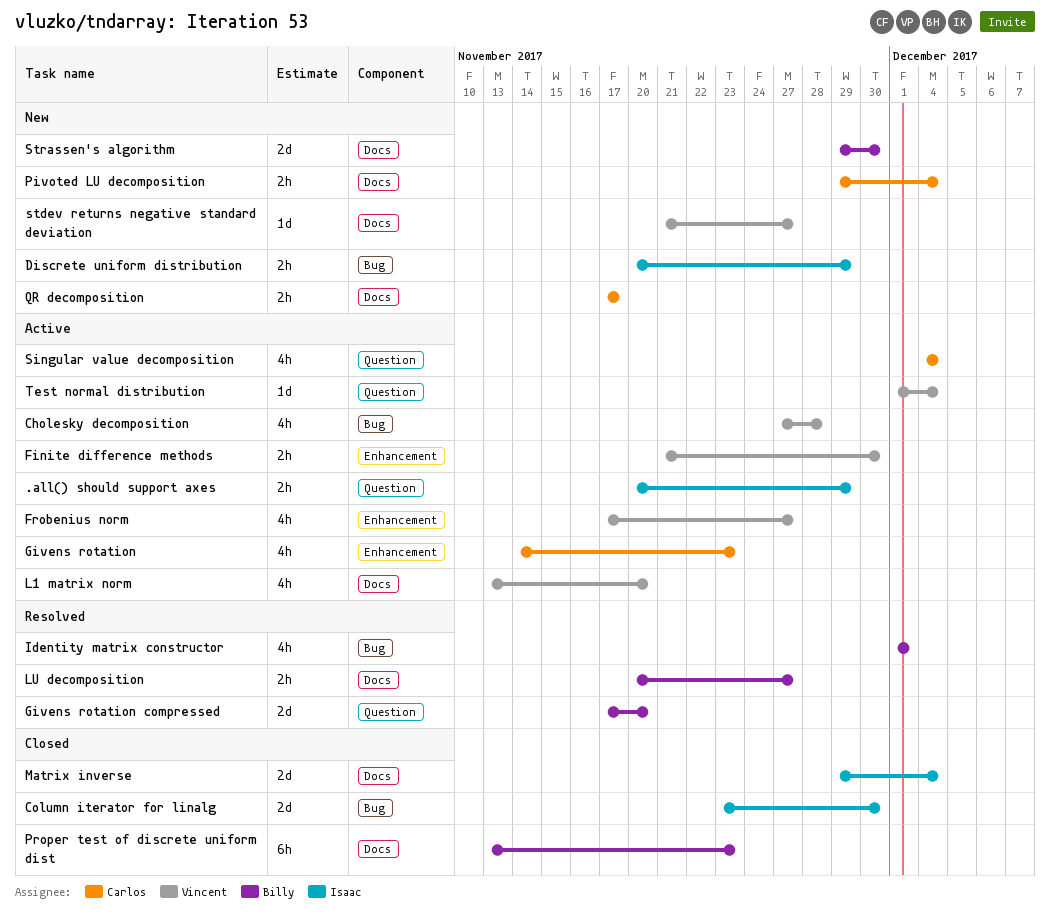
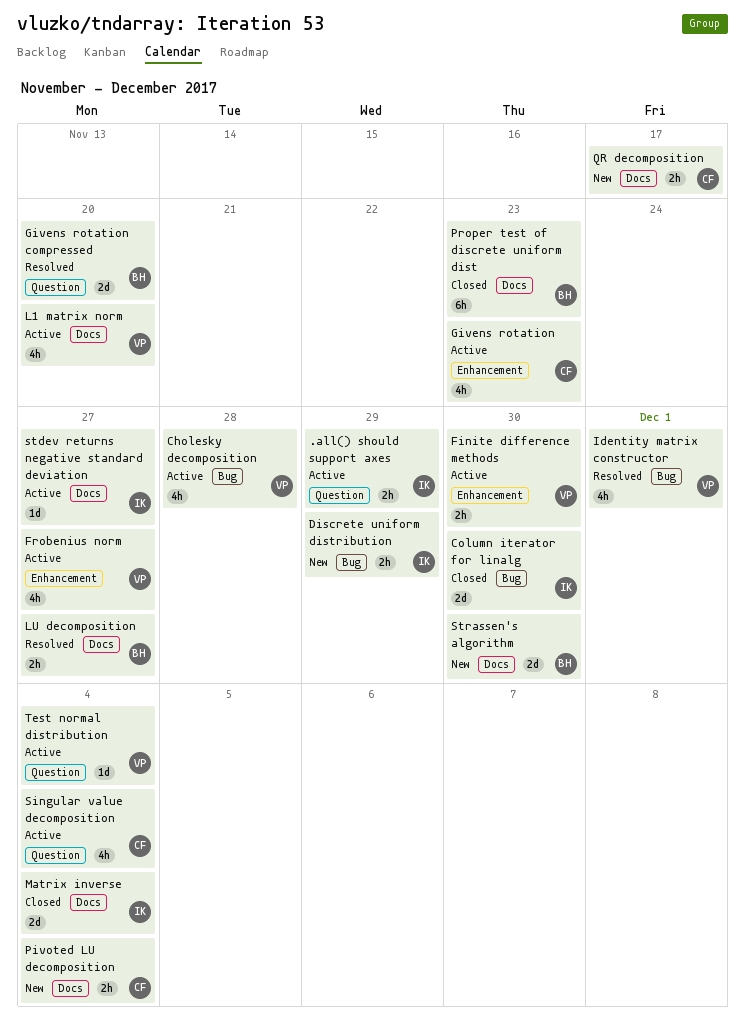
Identity matrix constructor, owner: Billy -> Vincent
stdev returns negative standard deviation, status: New -> Active
stdev returns negative standard deviation, owner: Vincent -> Isaac

